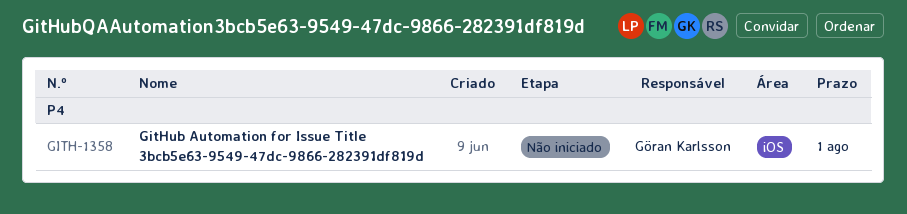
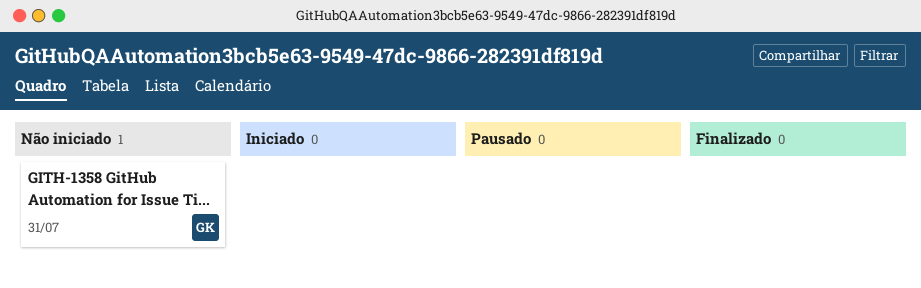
GITH-1358, due: Aug 1 -> Jul 31

